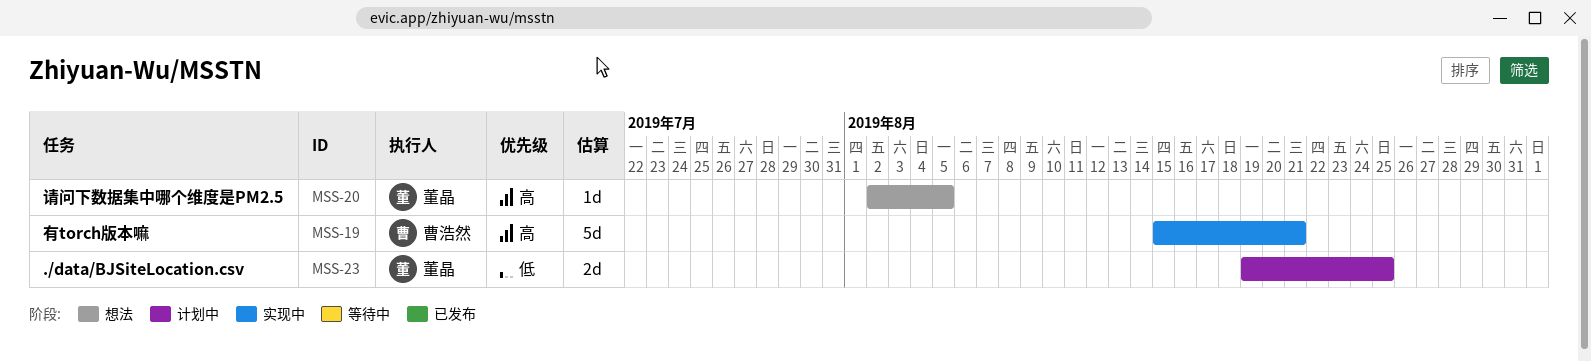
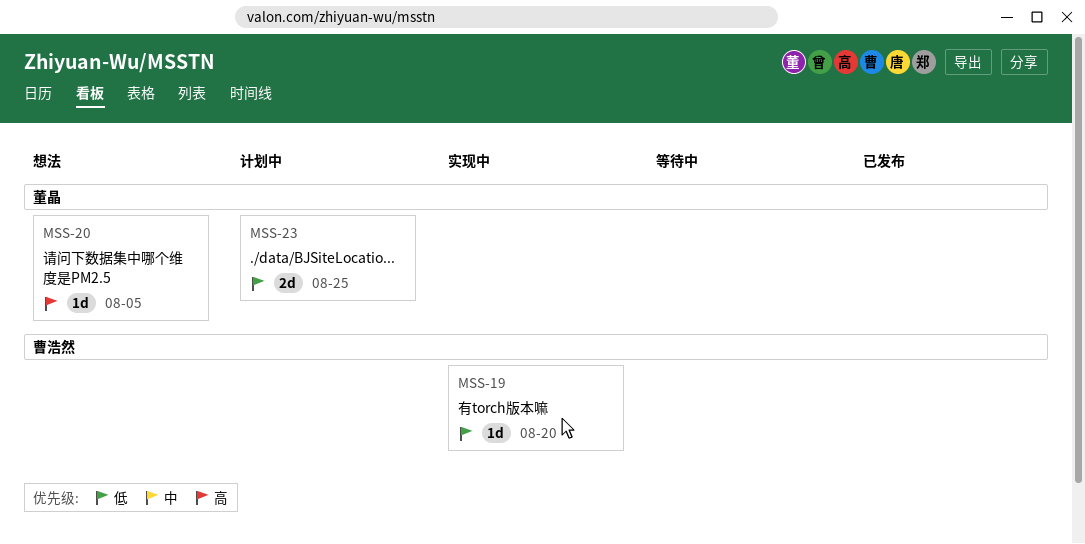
MSS-19, priority: 高 -> 低
MSS-19, estimate: 5d -> 1d
MSS-19, due: Aug 21 -> Aug 20

